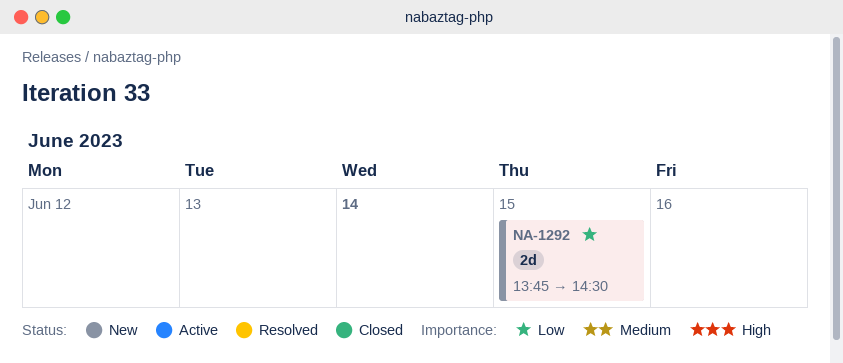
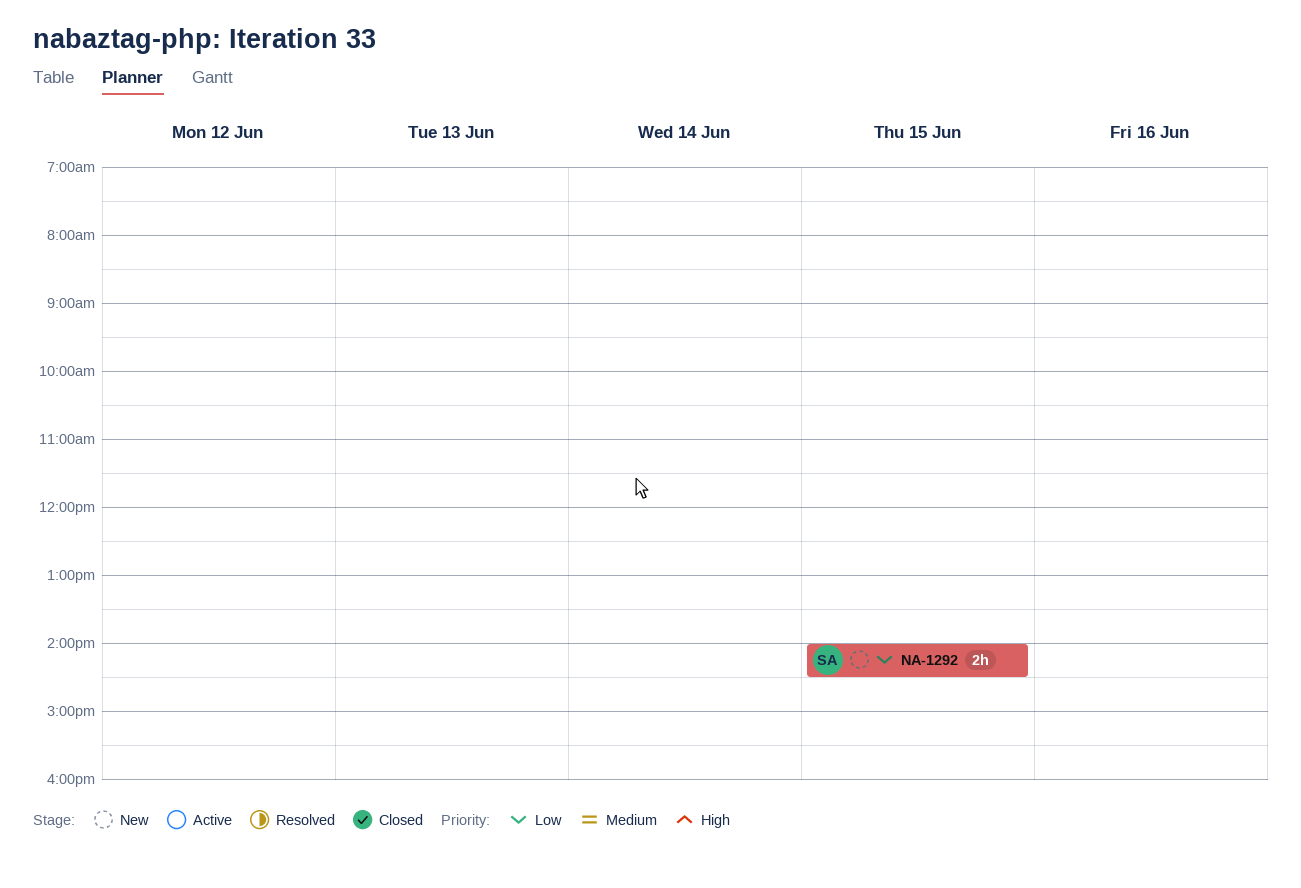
NA-1292, estimate: 2d -> 2h
NA-1292, begins: 13:45 -> 14:00

